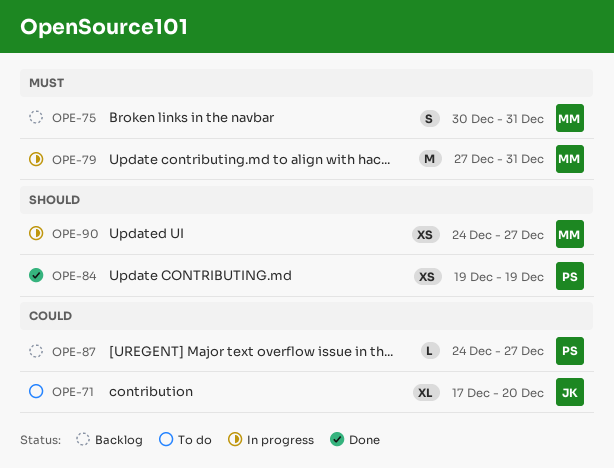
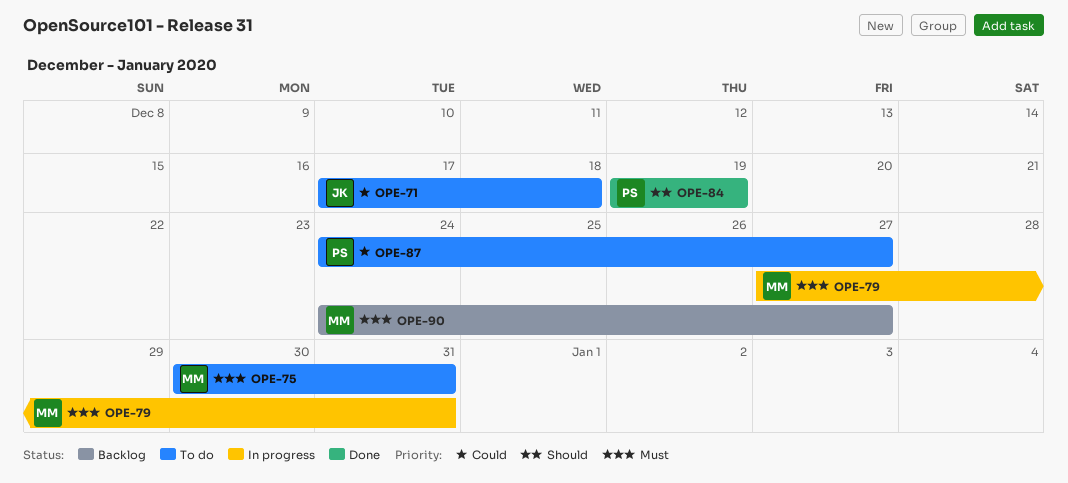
OPE-71, due: Dec 20 -> Dec 18
OPE-75, status: Backlog -> To do
OPE-87, status: Backlog -> To do
OPE-90, status: In progress -> Backlog
OPE-90, priority: Should -> Must

